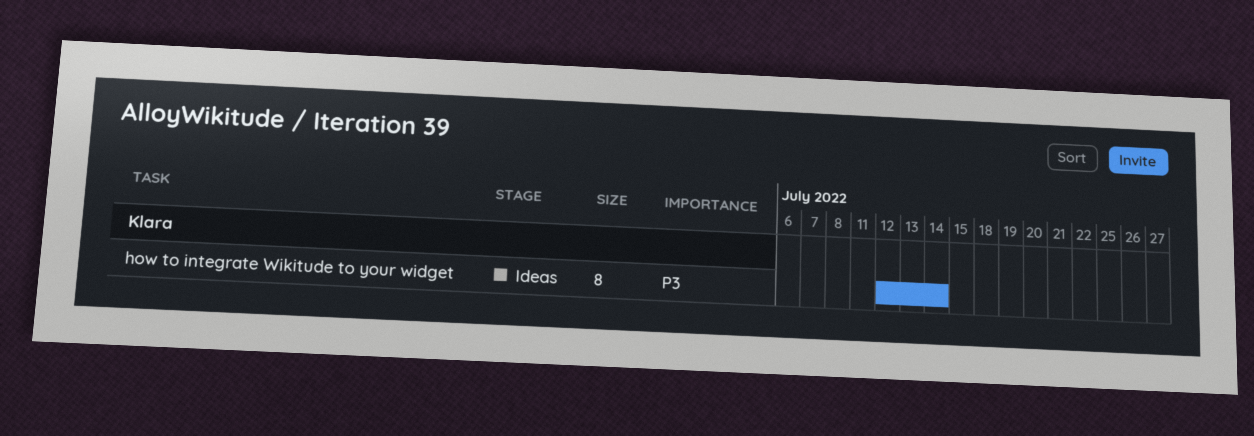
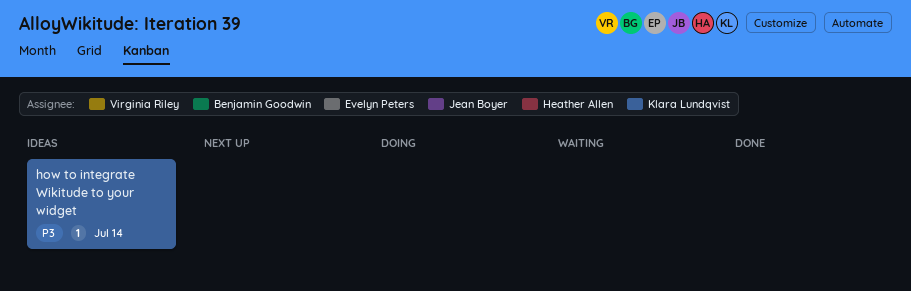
how to integrate Wikitude to your widget, estimate: 8 -> 1

